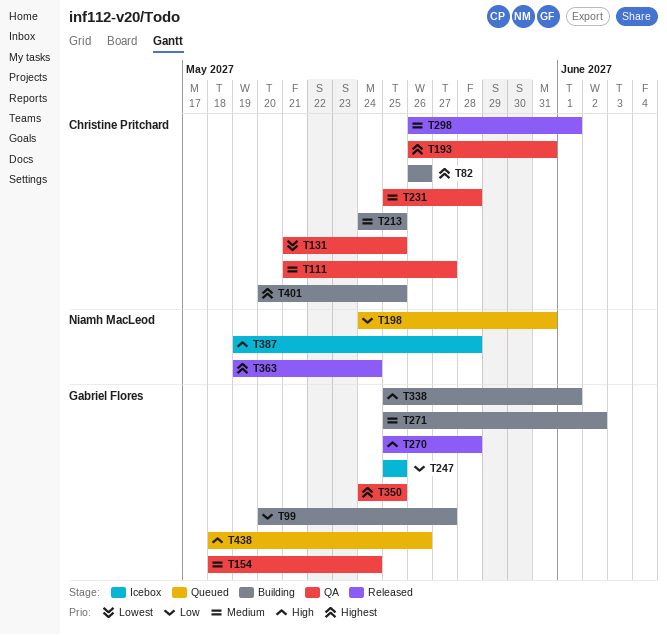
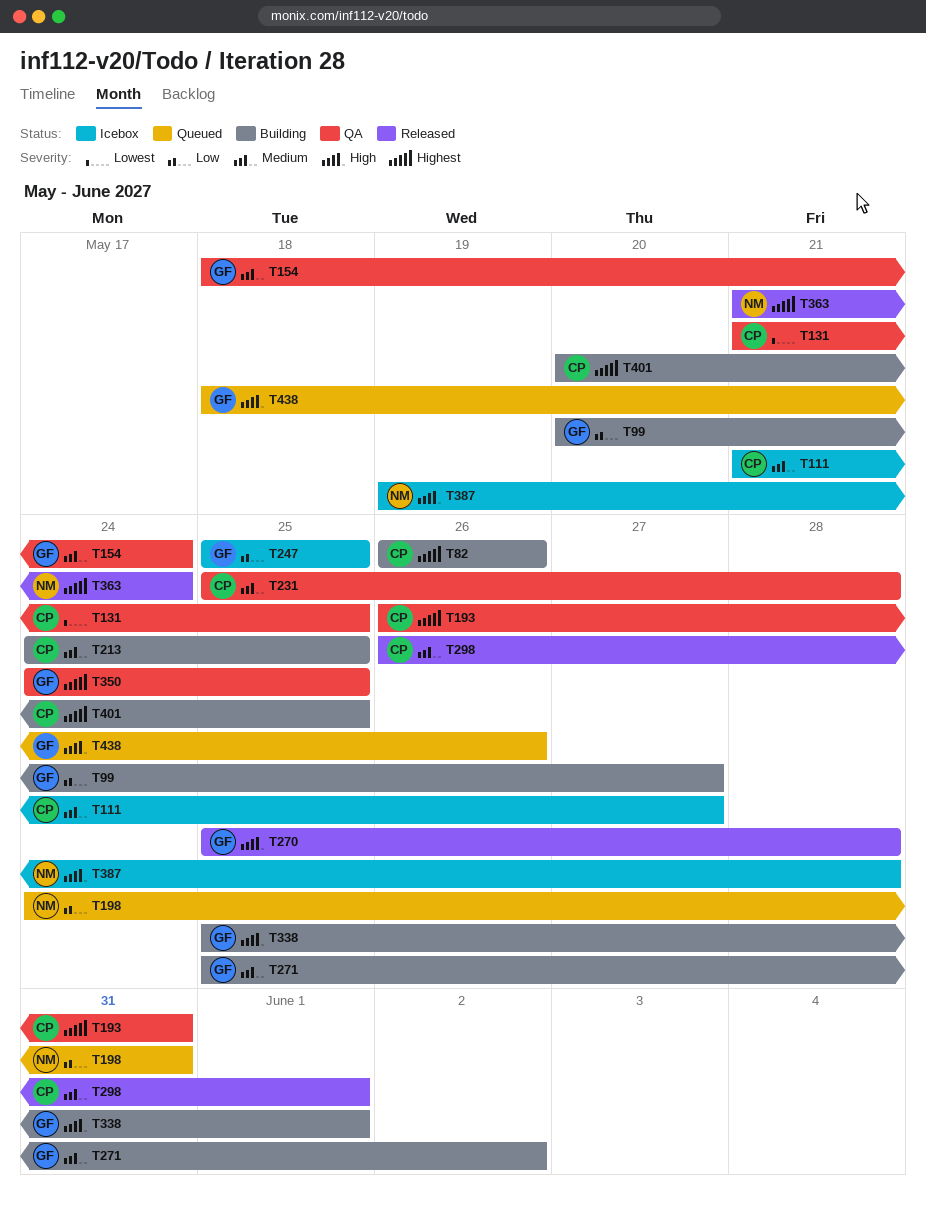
T111, status: QA -> Icebox
T363, start: May 19 -> May 21

